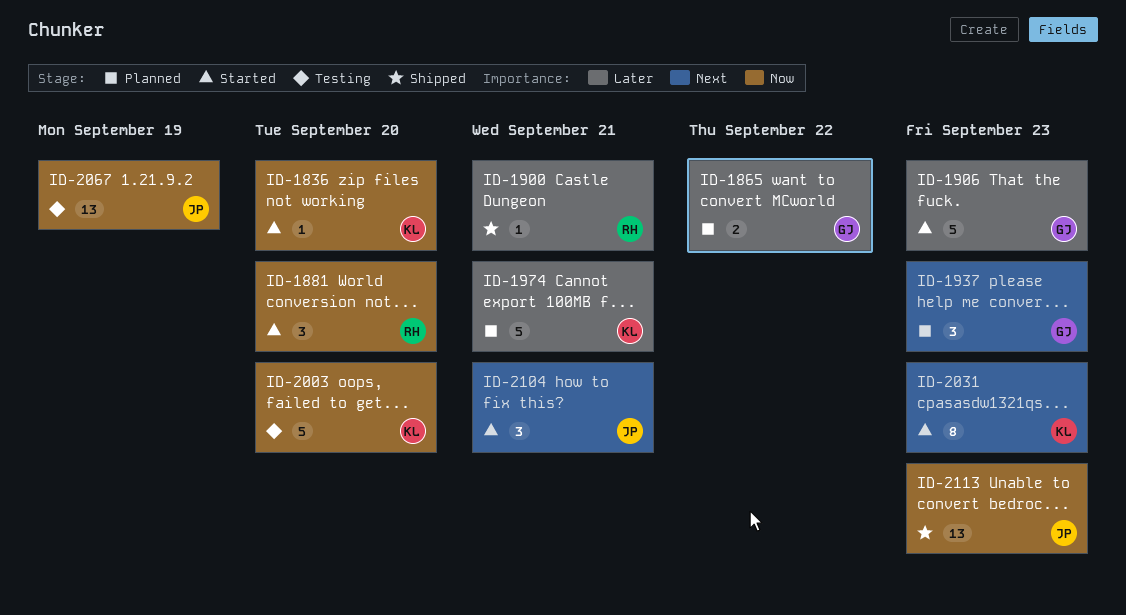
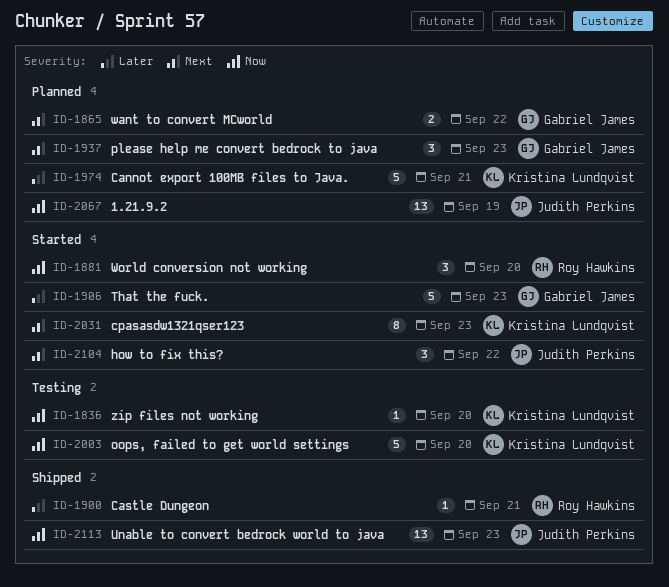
ID-1836, status: Started -> Testing
ID-1865, priority: Later -> Next
ID-2067, status: Testing -> Planned
ID-2104, due: Sep 21 -> Sep 22

